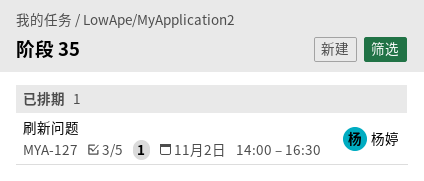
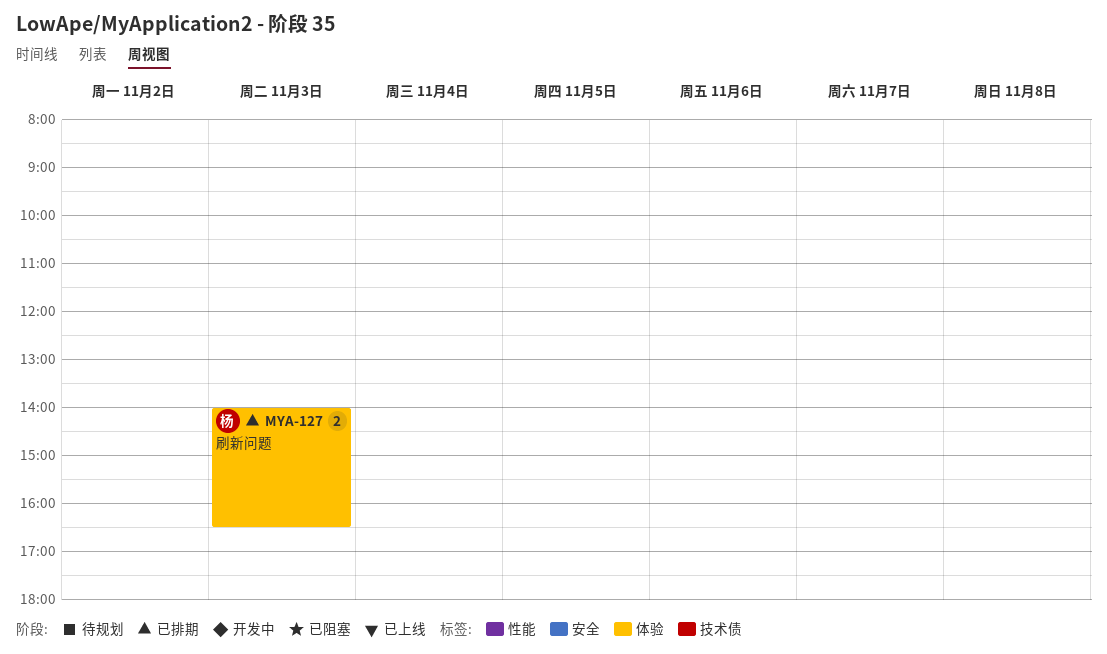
MYA-127, estimate: 1 -> 2
MYA-127, day: Nov 2 -> Nov 3

